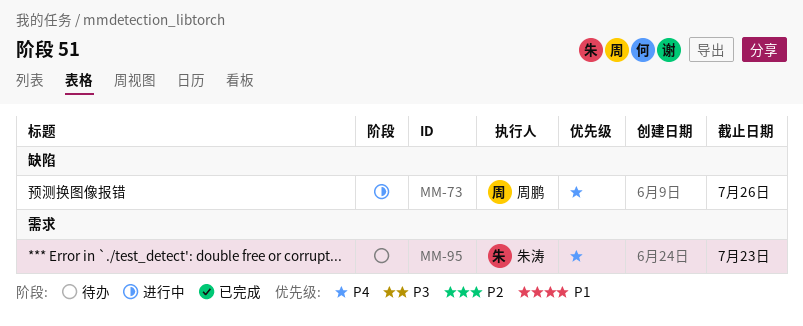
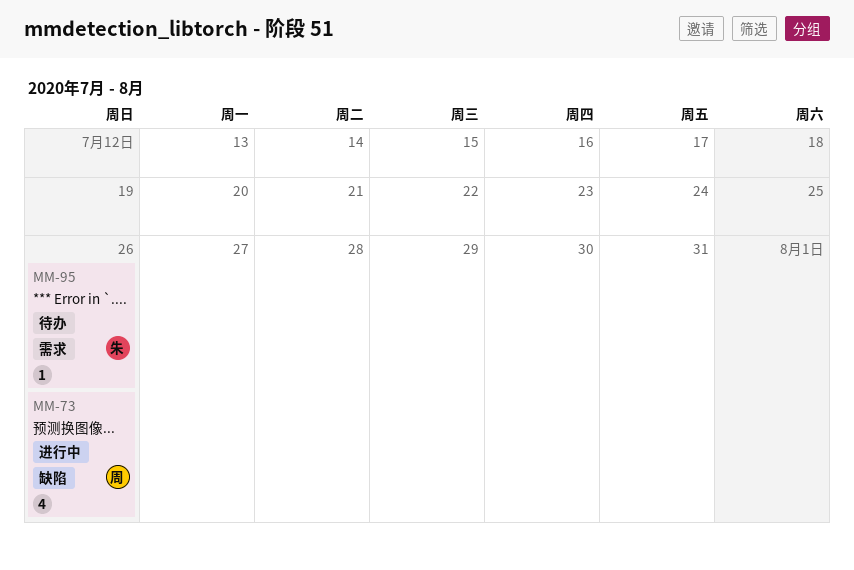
MM-95, due: Jul 23 -> Jul 26

